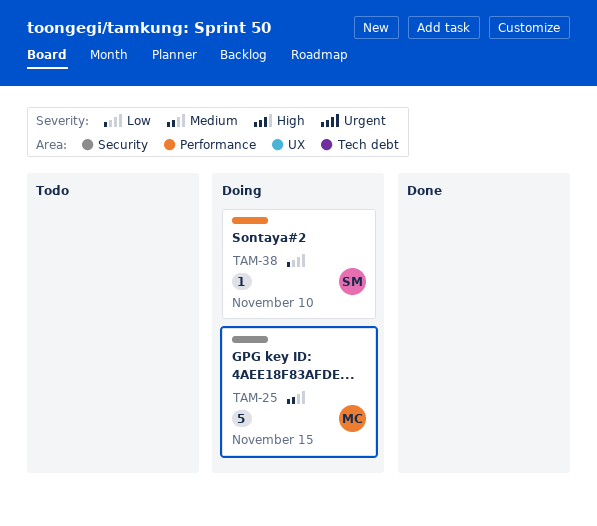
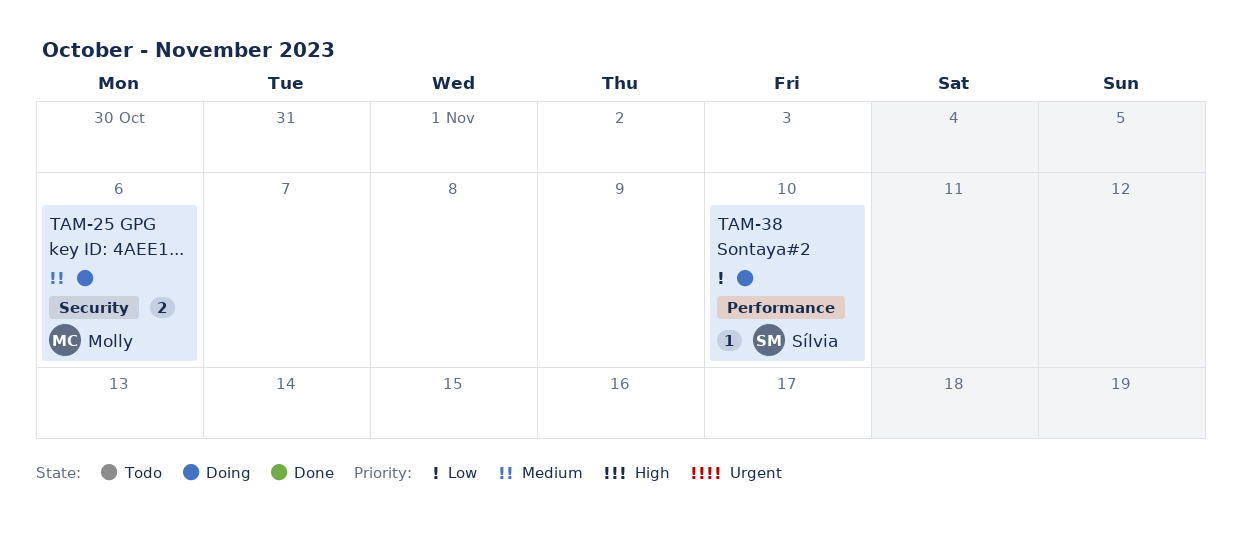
TAM-25, estimate: 5 -> 2
TAM-25, due: Nov 15 -> Nov 6

